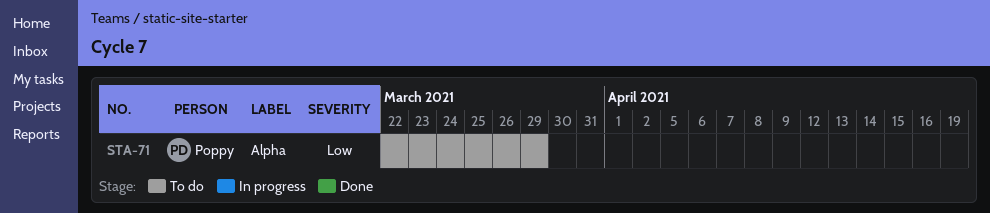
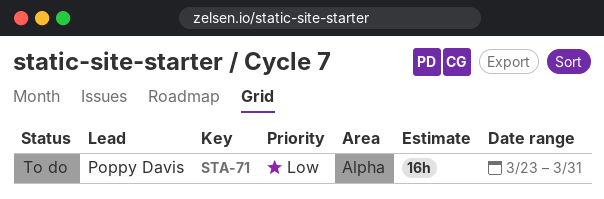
STA-71, start: Mar 22 -> Mar 23
STA-71, due: Mar 29 -> Mar 31

